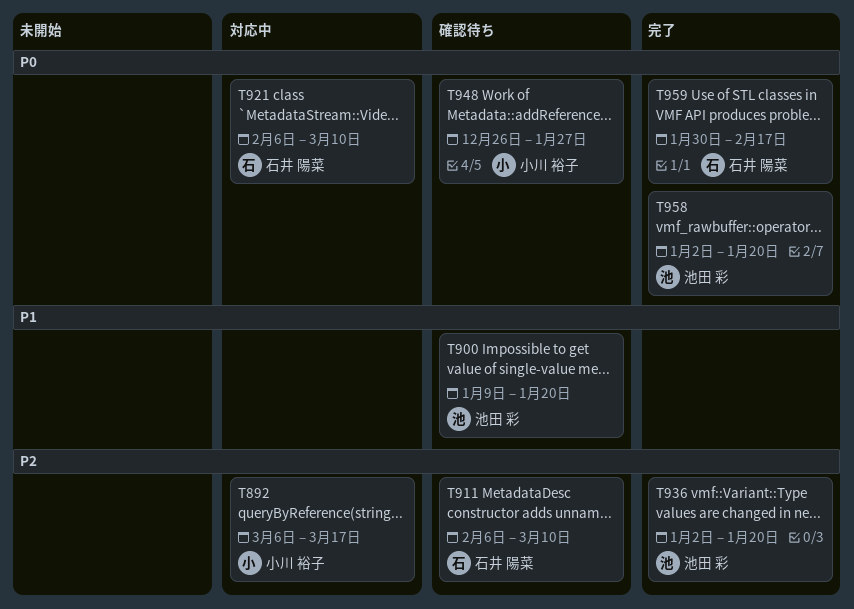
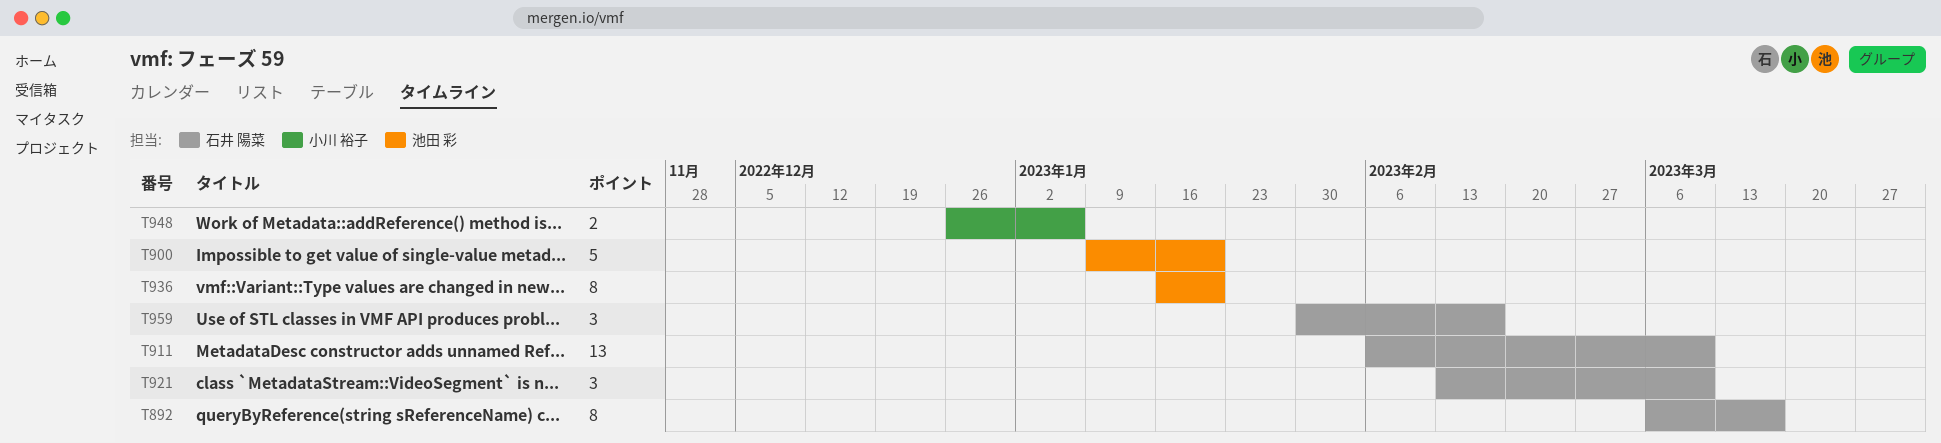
T892, owner: 小川 裕子 -> 石井 陽菜
T921, start: Feb 6 -> Feb 13
T936, start: Jan 2 -> Jan 16
T948, due: Jan 27 -> Jan 6
T958: present -> none

